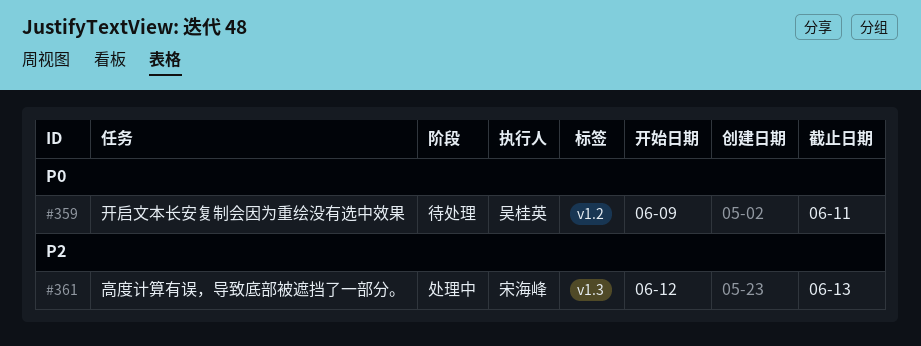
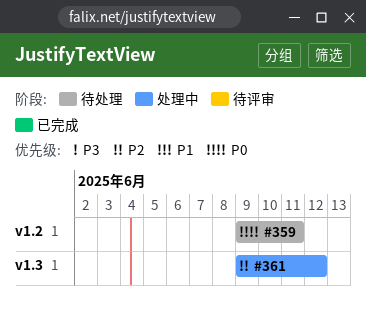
#361, start: Jun 12 -> Jun 9
#361, due: Jun 13 -> Jun 12

